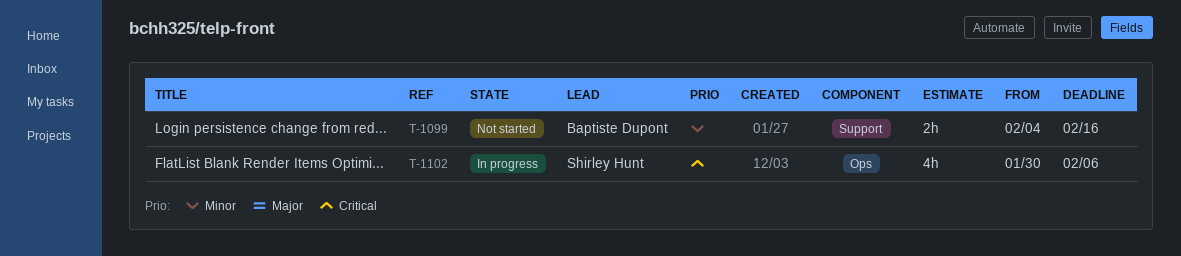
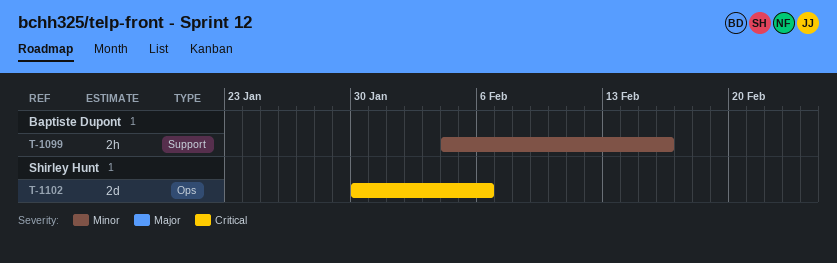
T-1102, estimate: 4h -> 2d

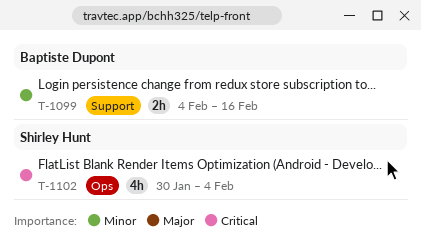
T-1102, estimate: 2d -> 4h
T-1102, due: Feb 6 -> Feb 4

